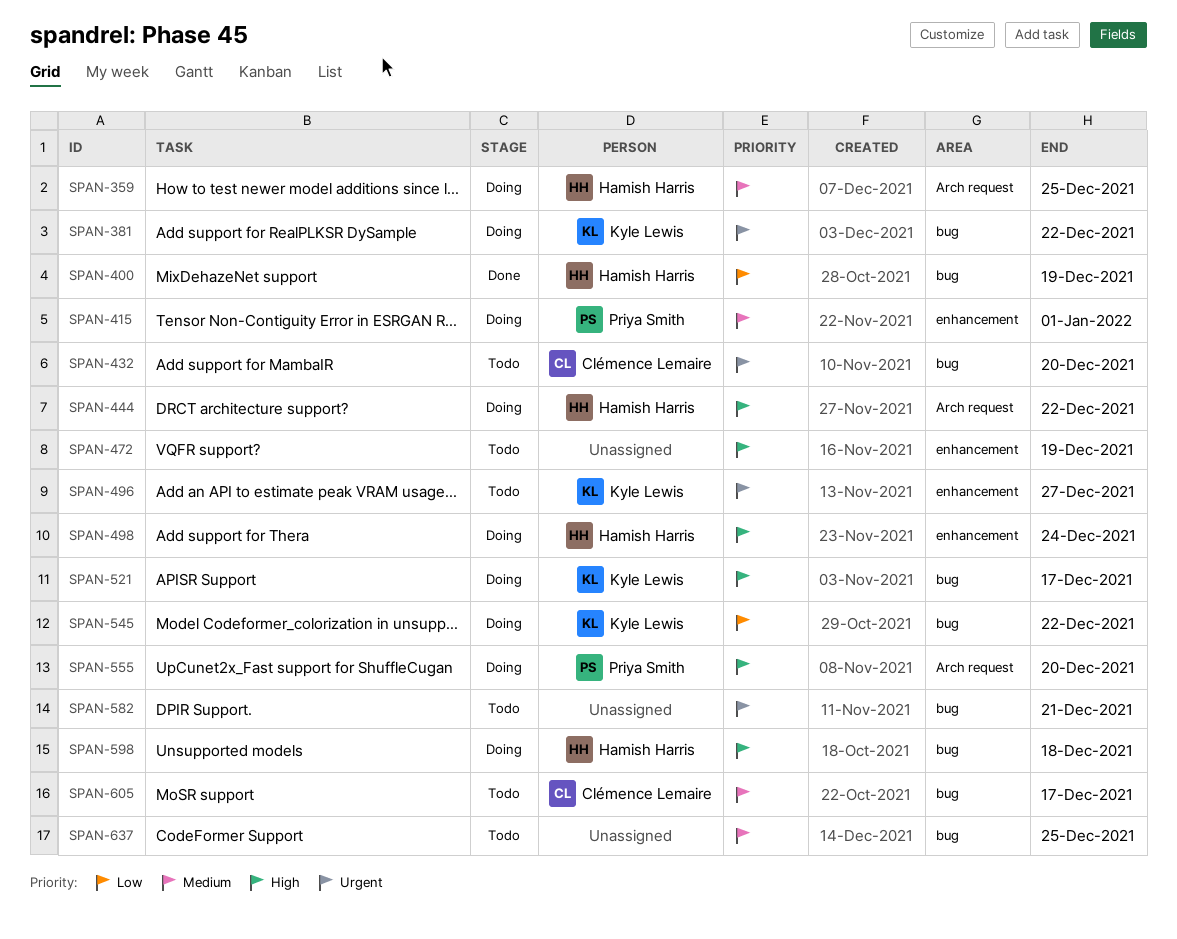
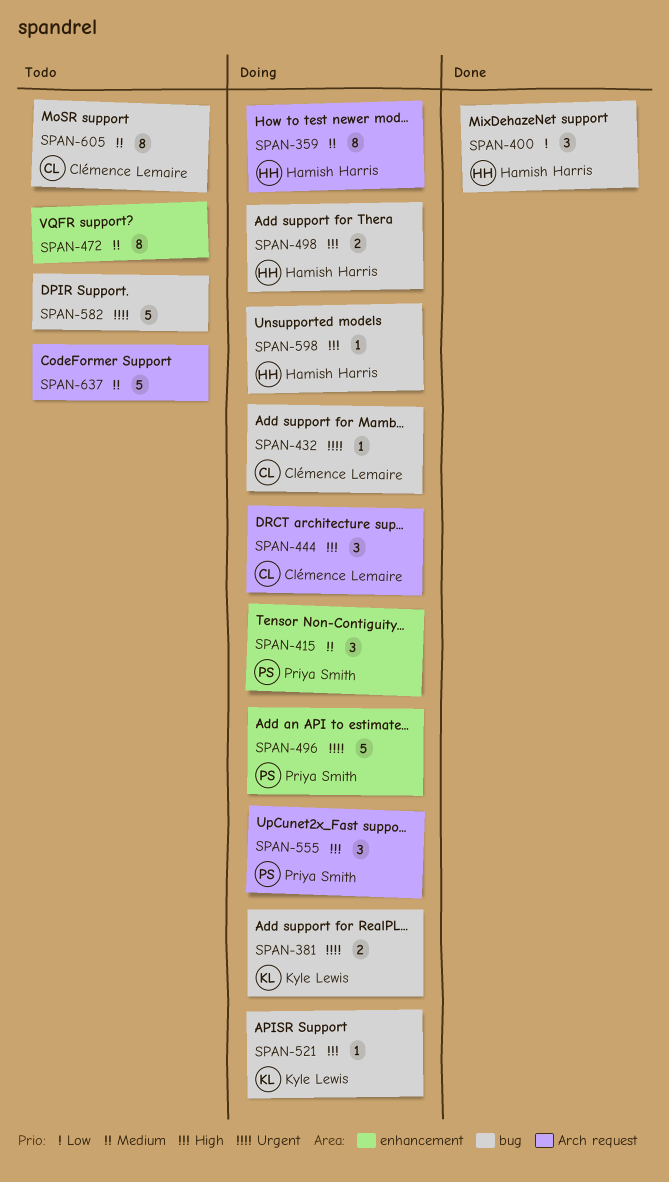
SPAN-432, status: Todo -> Doing
SPAN-444, owner: Hamish Harris -> Clémence Lemaire
SPAN-472, priority: High -> Medium
SPAN-496, status: Todo -> Doing
SPAN-496, owner: Kyle Lewis -> Priya Smith
SPAN-498, label: enhancement -> bug
SPAN-545: present -> none
SPAN-637, label: bug -> Arch request

